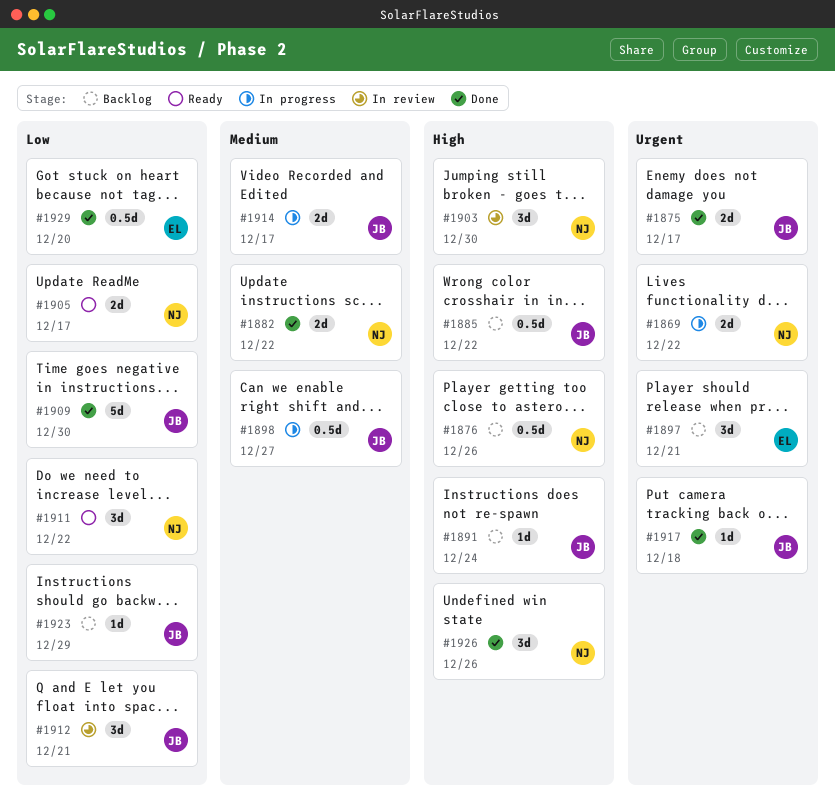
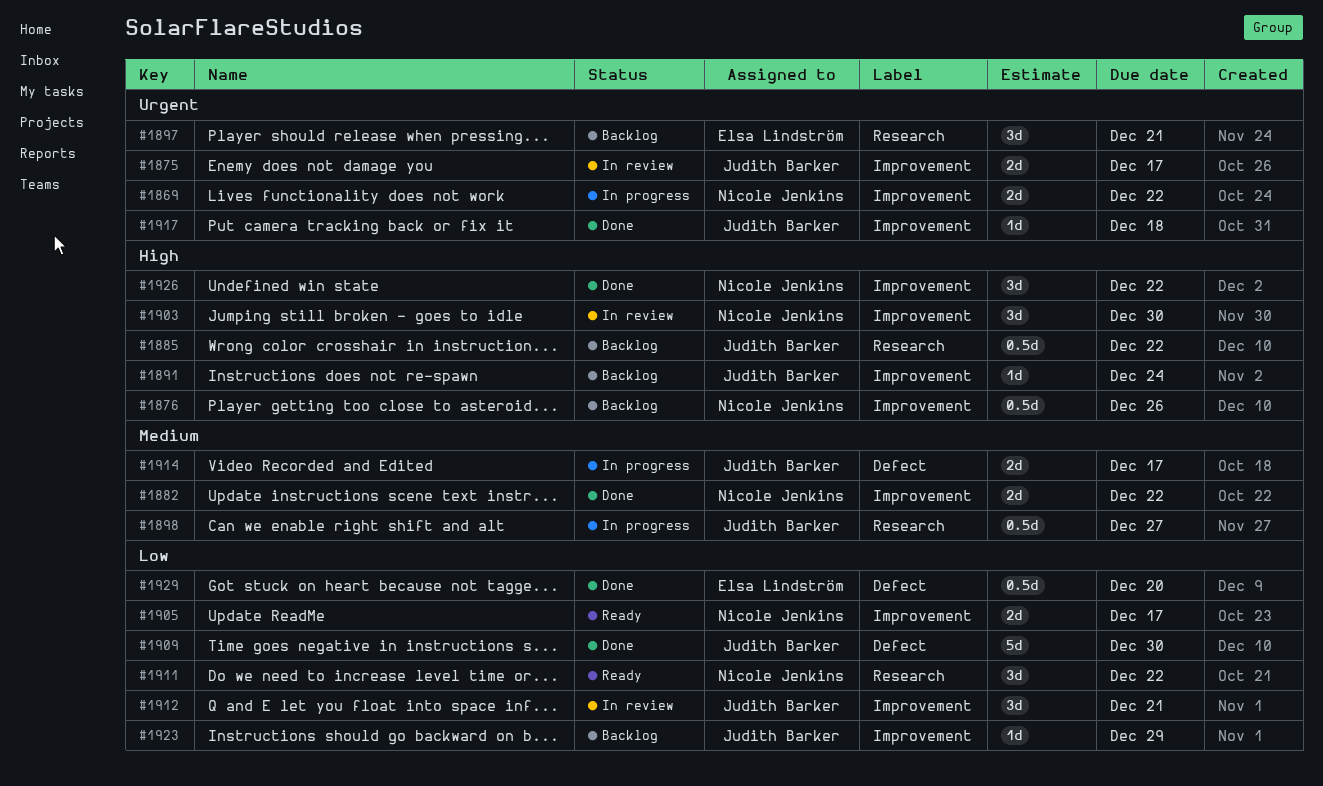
#1875, status: Done -> In review
#1926, due: Dec 26 -> Dec 22

